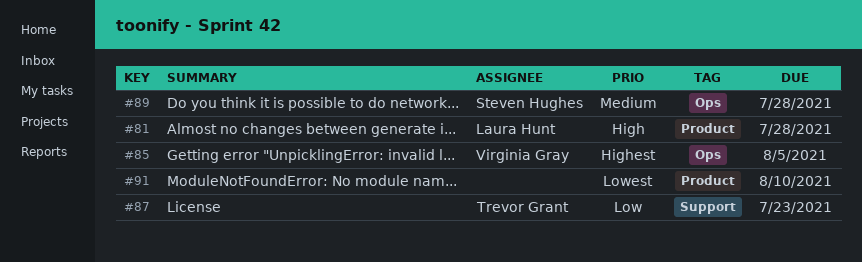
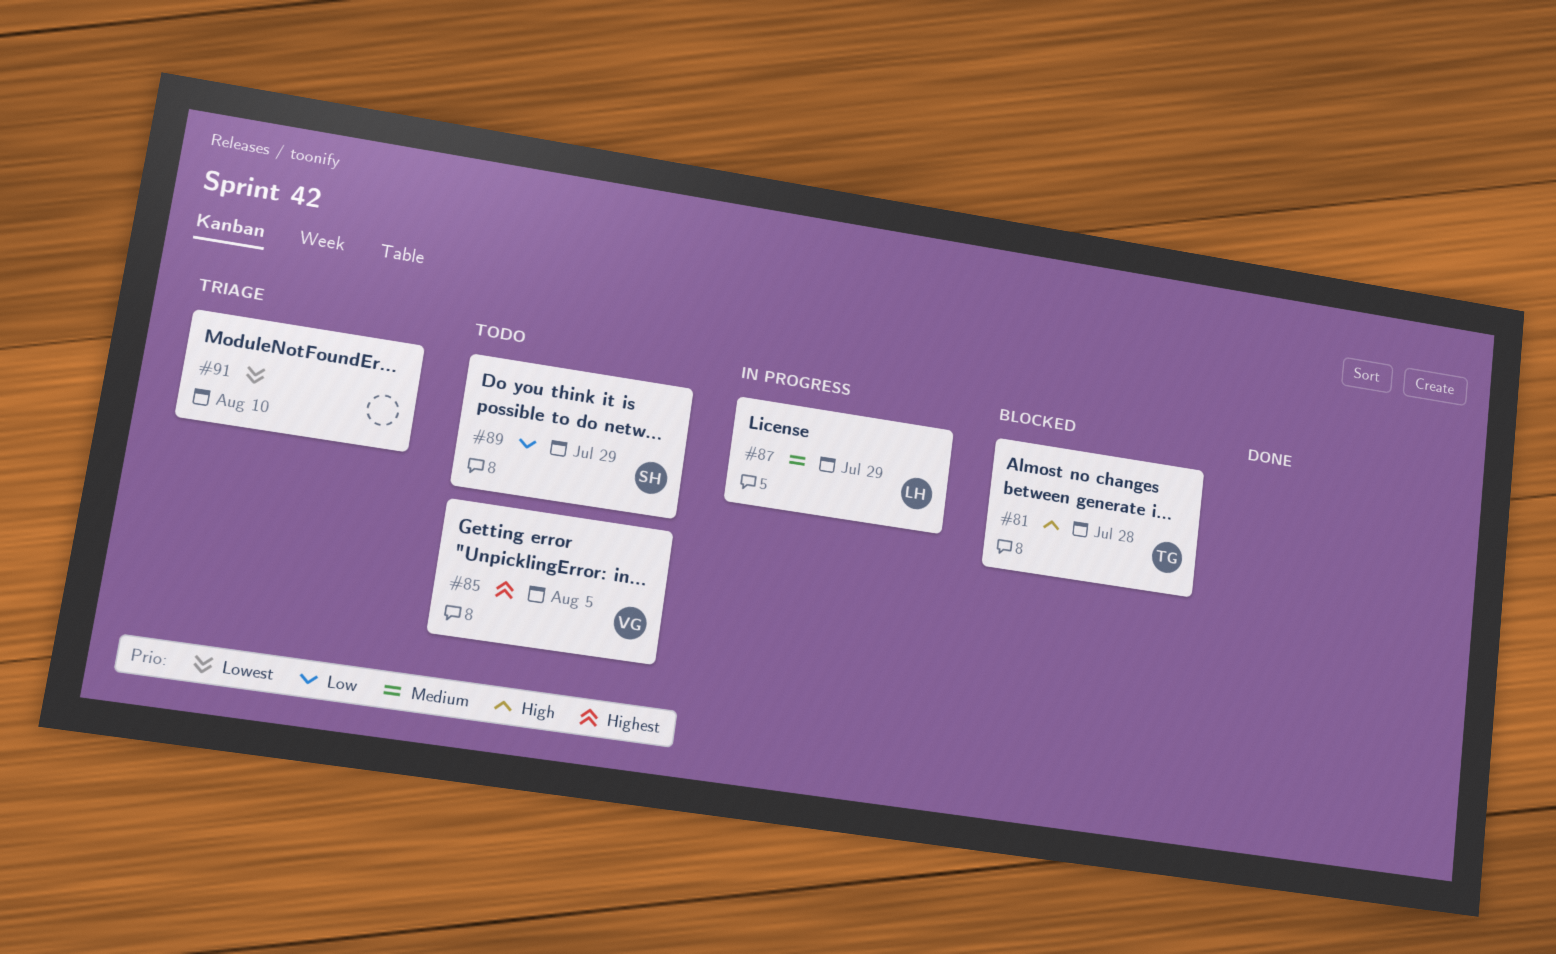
#81, owner: Laura Hunt -> Trevor Grant
#87, owner: Trevor Grant -> Laura Hunt
#87, priority: Low -> Medium
#87, due: Jul 23 -> Jul 29
#89, priority: Medium -> Low
#89, due: Jul 28 -> Jul 29

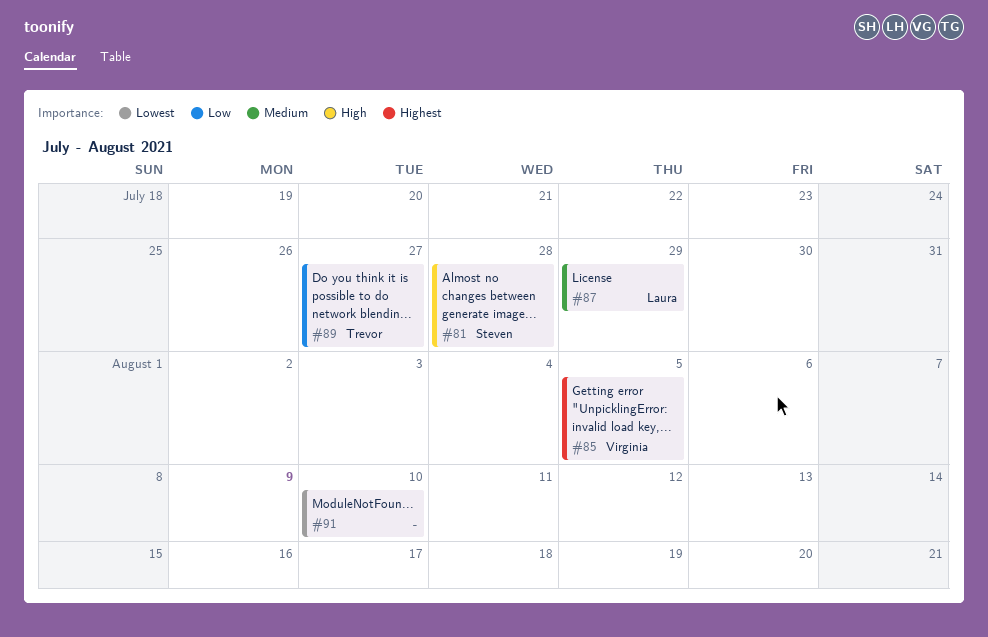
#81, owner: Trevor -> Steven
#89, owner: Steven -> Trevor
#89, due: Jul 29 -> Jul 27

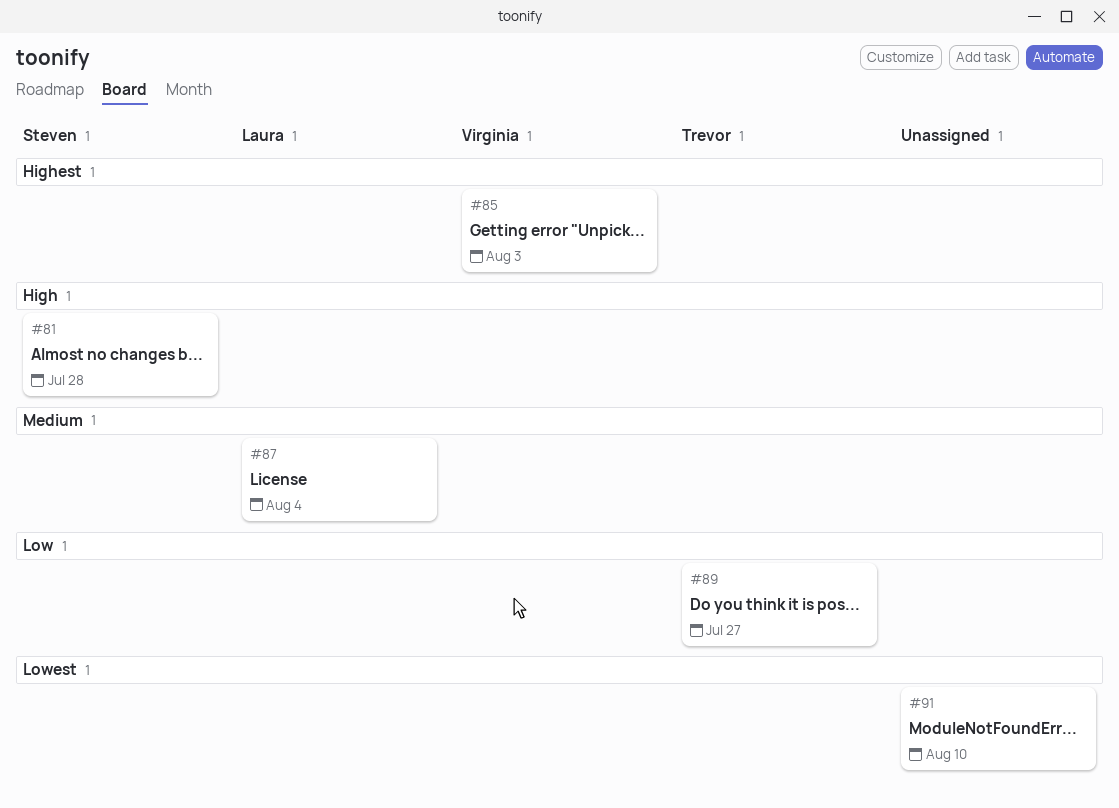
#85, due: Aug 5 -> Aug 3
#87, due: Jul 29 -> Aug 4

